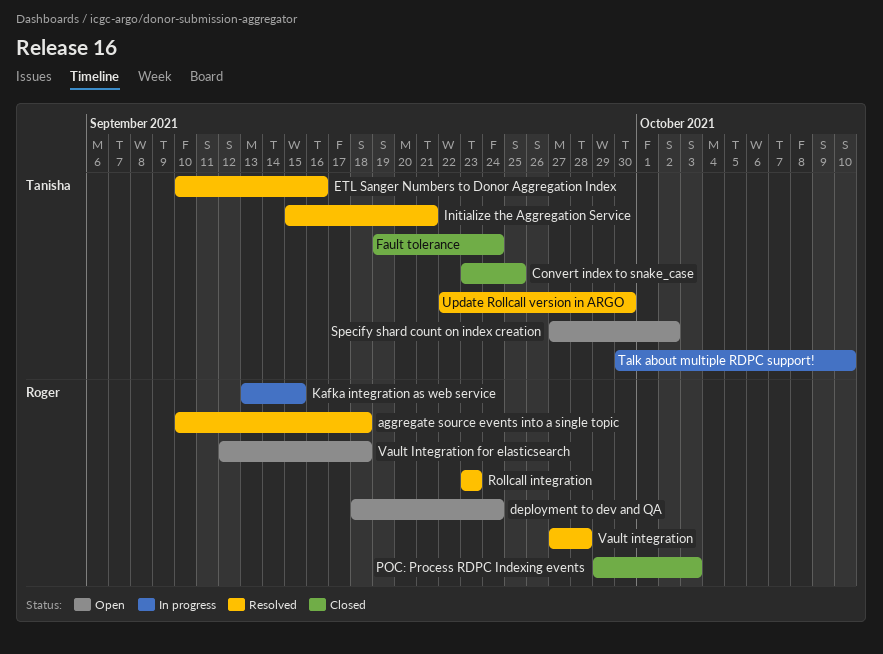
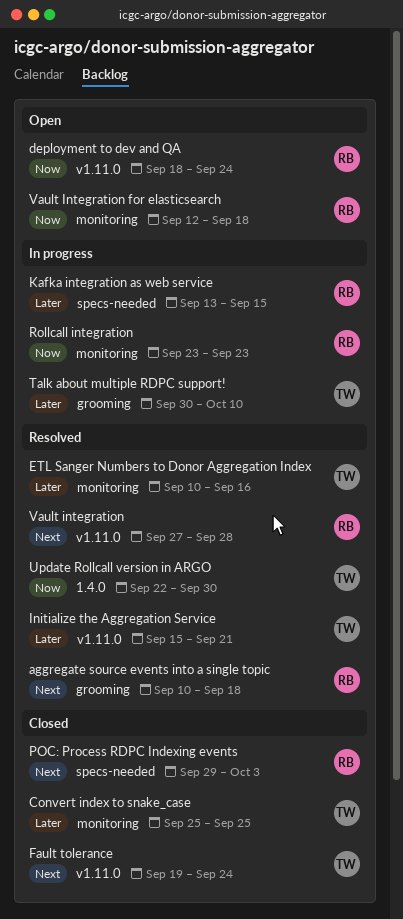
Convert index to snake_case, start: Sep 23 -> Sep 25
Rollcall integration, status: Resolved -> In progress
Specify shard count on index creation: present -> none

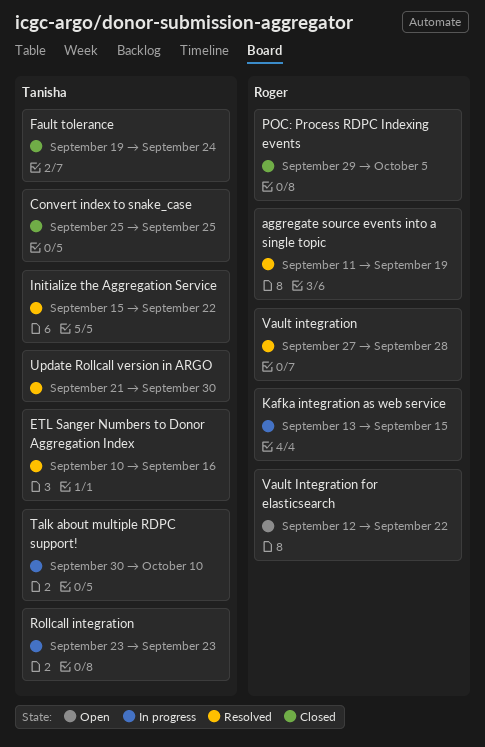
aggregate source events into a single topic, start: Sep 10 -> Sep 11
aggregate source events into a single topic, due: Sep 18 -> Sep 19
deployment to dev and QA: present -> none
Initialize the Aggregation Service, due: Sep 21 -> Sep 22
POC: Process RDPC Indexing events, due: Oct 3 -> Oct 5
Rollcall integration, owner: Roger -> Tanisha
Update Rollcall version in ARGO, start: Sep 22 -> Sep 21
Vault Integration for elasticsearch, due: Sep 18 -> Sep 22

